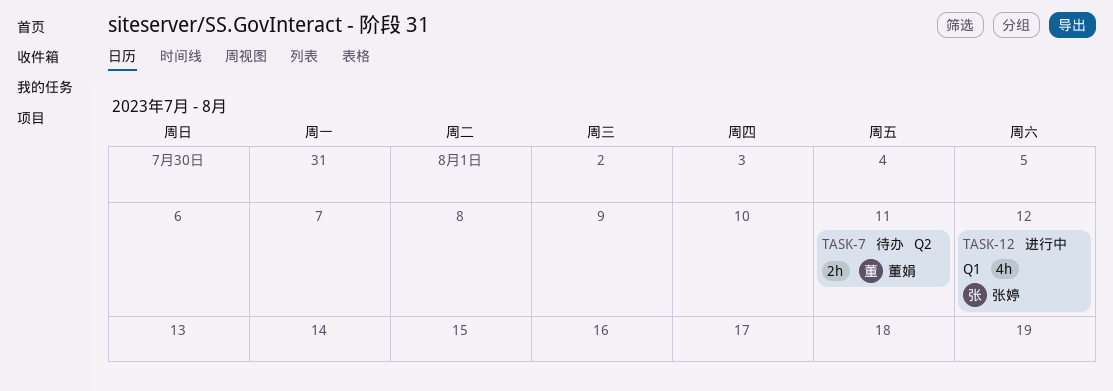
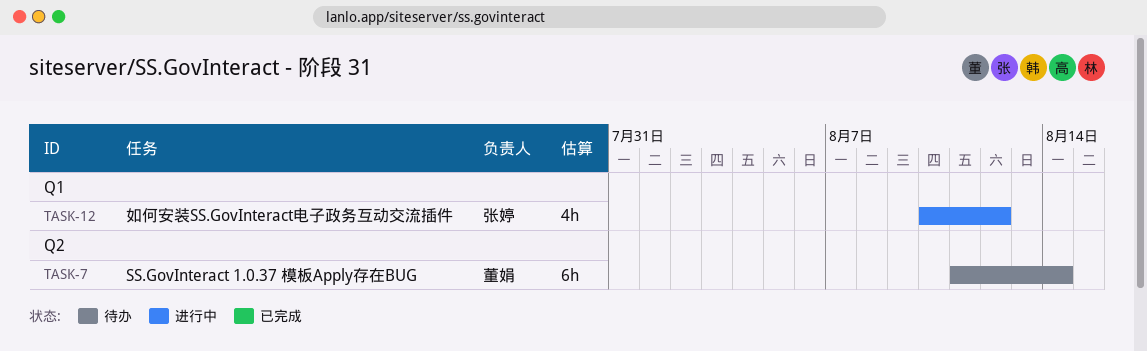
TASK-7, estimate: 2h -> 6h
TASK-7, due: Aug 11 -> Aug 14

